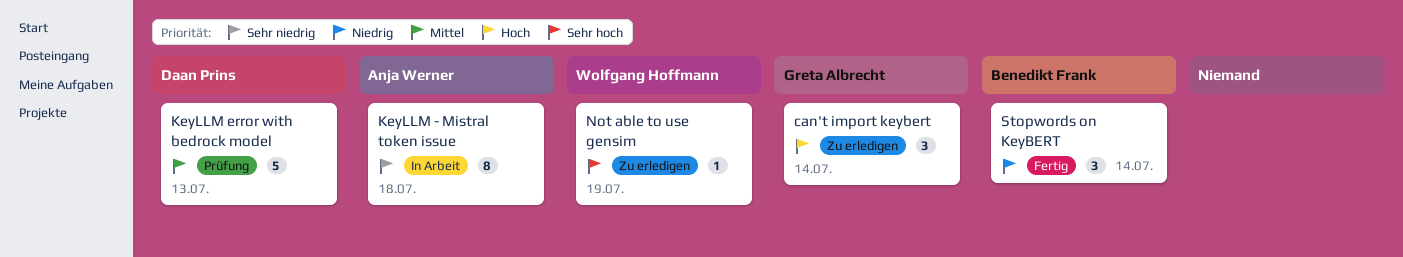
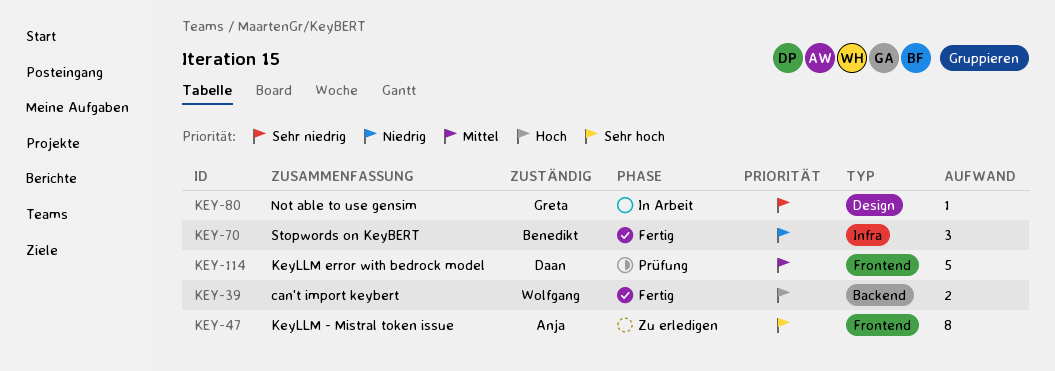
can't import keybert, status: Zu erledigen -> Fertig
can't import keybert, owner: Greta Albrecht -> Wolfgang Hoffmann
can't import keybert, estimate: 3 -> 2
KeyLLM - Mistral token issue, status: In Arbeit -> Zu erledigen
KeyLLM - Mistral token issue, priority: Sehr niedrig -> Sehr hoch
Not able to use gensim, status: Zu erledigen -> In Arbeit
Not able to use gensim, owner: Wolfgang Hoffmann -> Greta Albrecht
Not able to use gensim, priority: Sehr hoch -> Sehr niedrig

